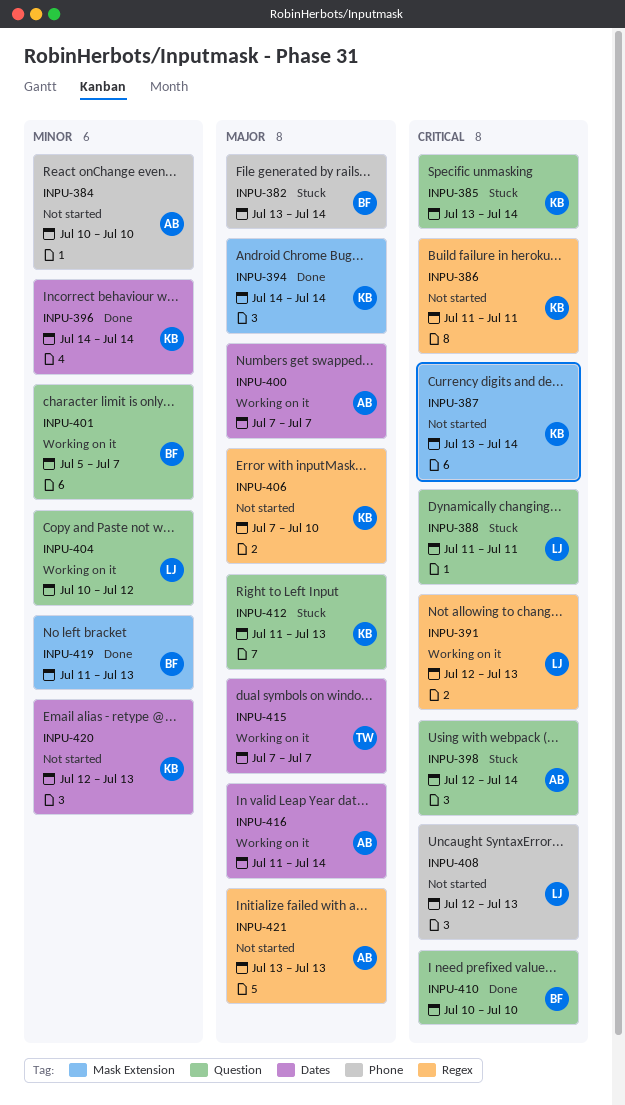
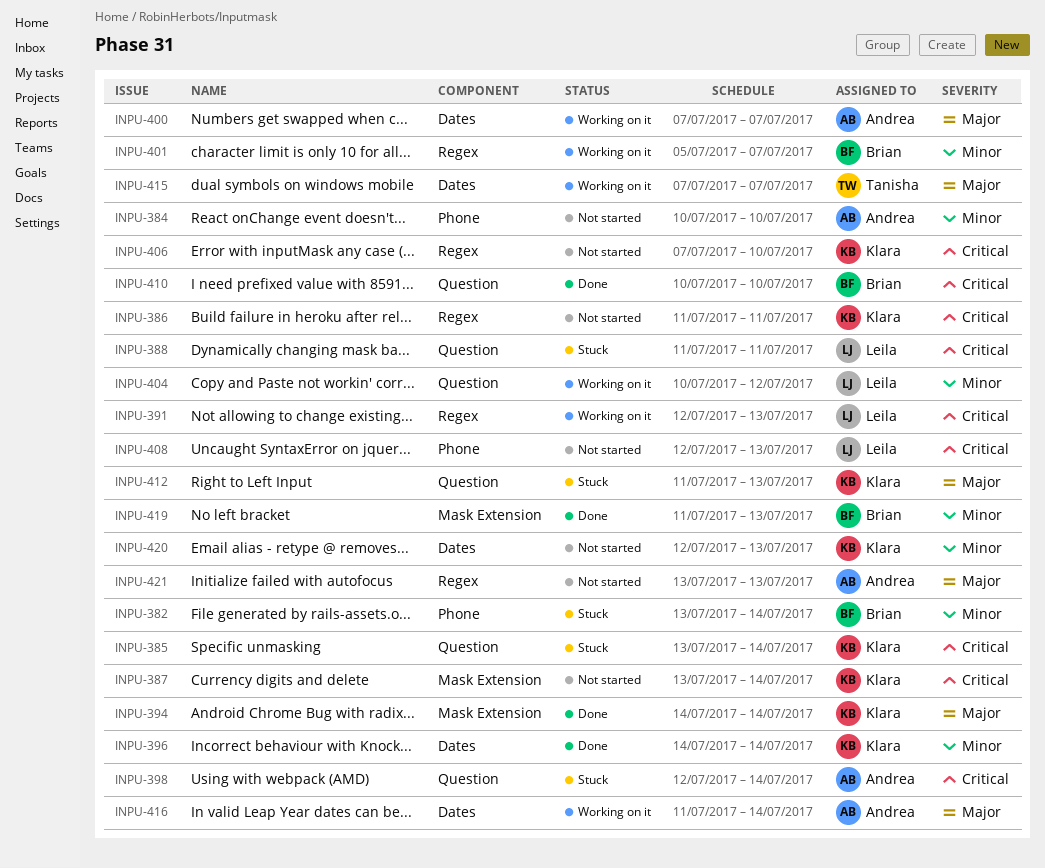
INPU-382, priority: Major -> Minor
INPU-401, label: Question -> Regex
INPU-406, priority: Major -> Critical

